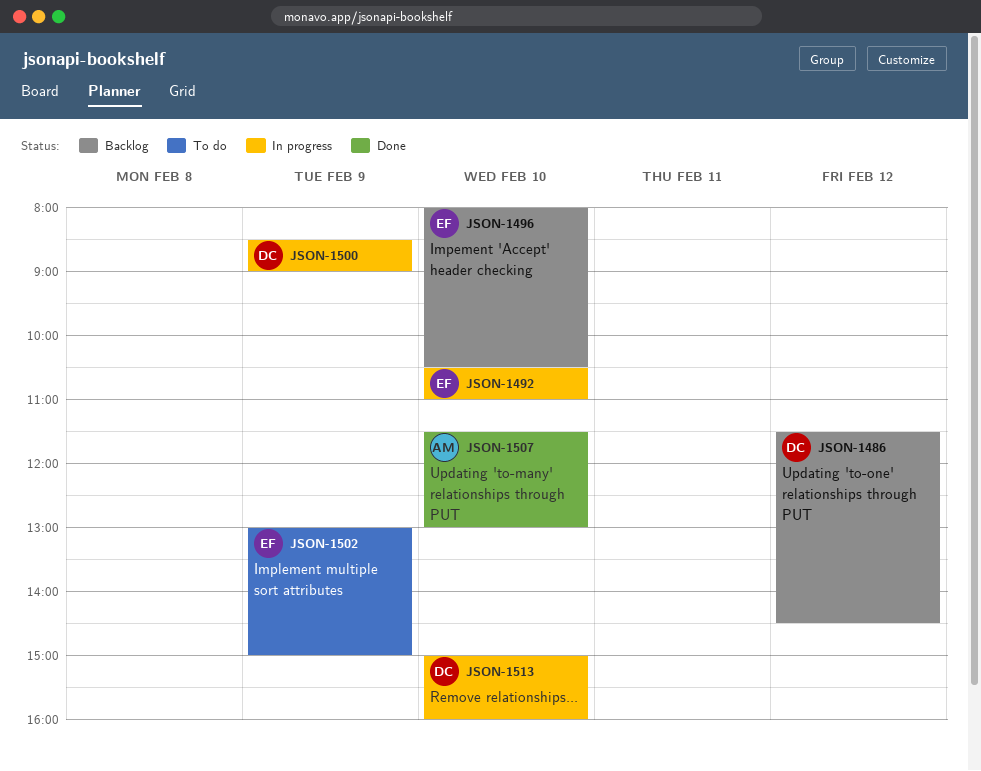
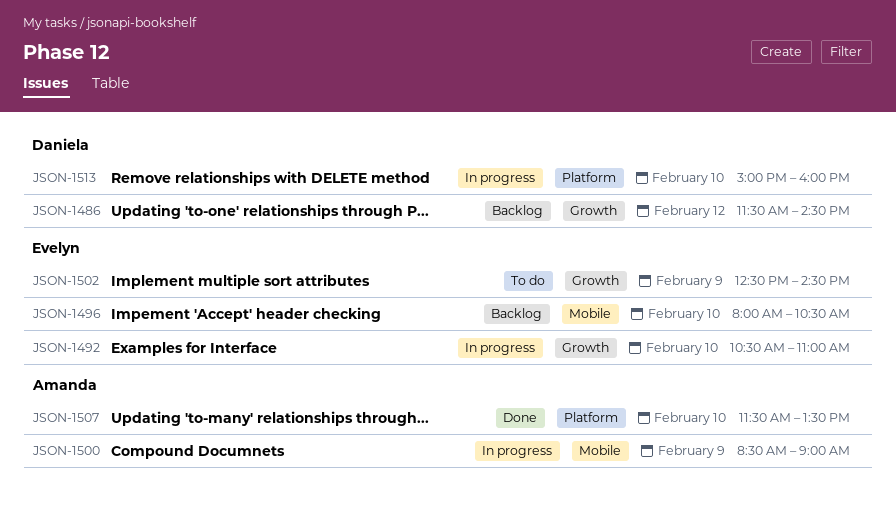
JSON-1500, owner: Daniela -> Amanda
JSON-1502, begins: 13:00 -> 12:30
JSON-1502, ends: 15:00 -> 14:30
JSON-1507, ends: 13:00 -> 13:30

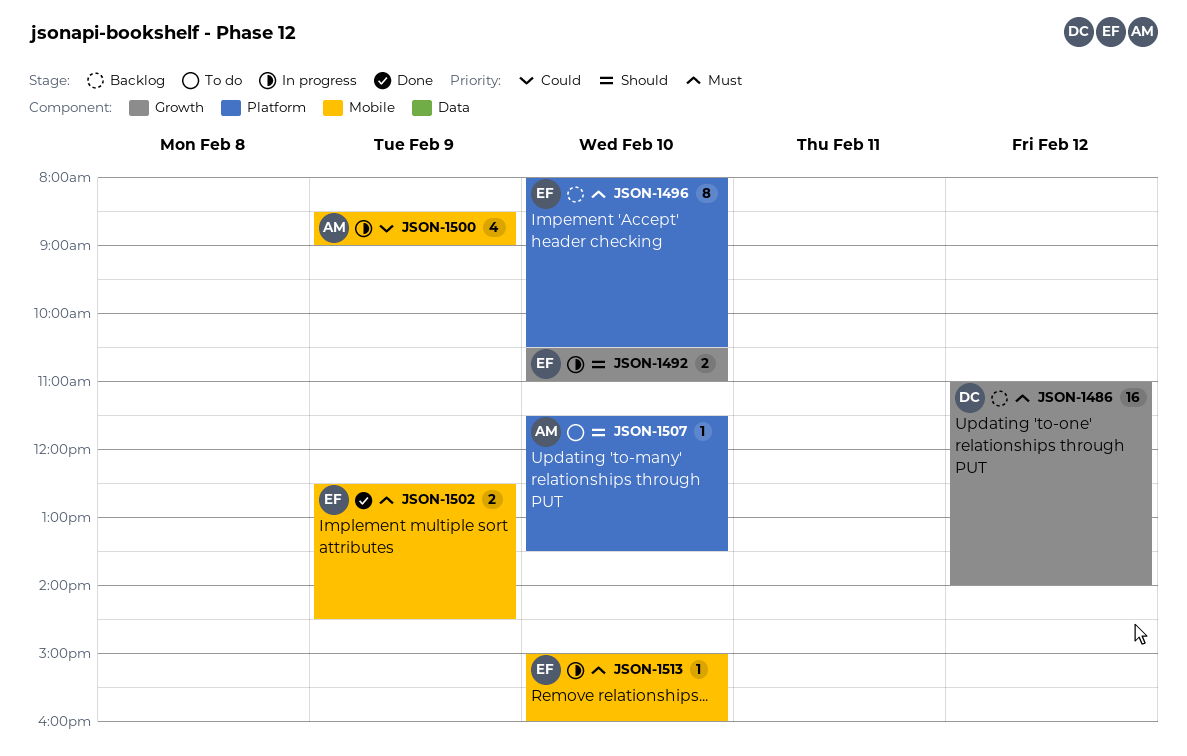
JSON-1486, begins: 11:30 -> 11:00
JSON-1486, ends: 14:30 -> 14:00
JSON-1496, label: Mobile -> Platform
JSON-1502, status: To do -> Done
JSON-1502, label: Growth -> Mobile
JSON-1507, status: Done -> To do
JSON-1513, owner: Daniela -> Evelyn
JSON-1513, label: Platform -> Mobile

